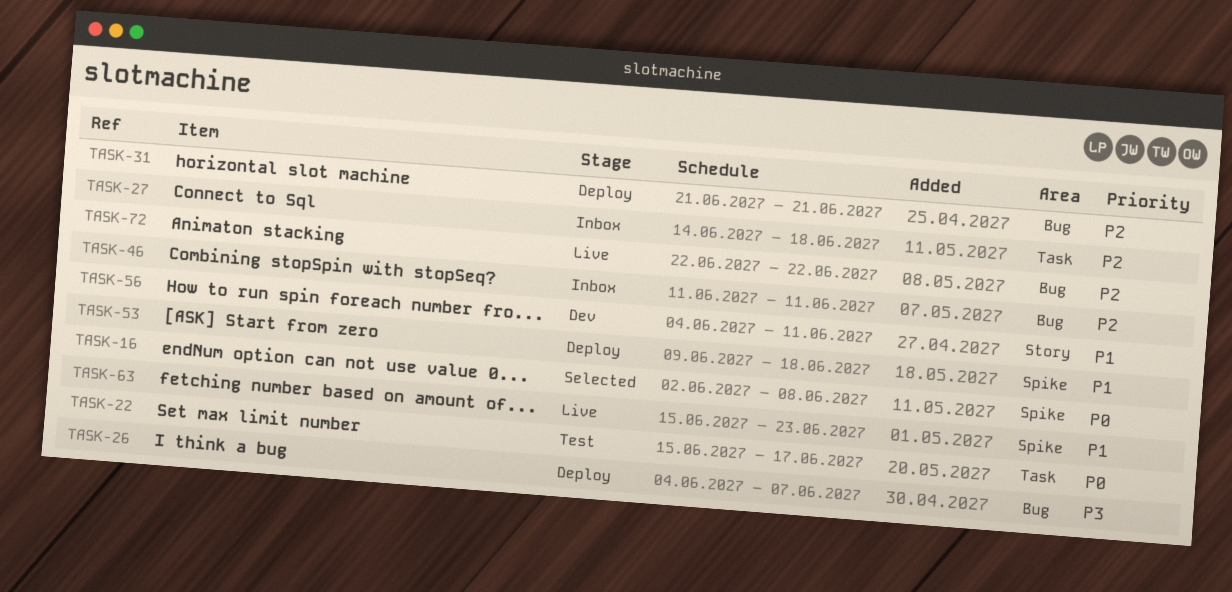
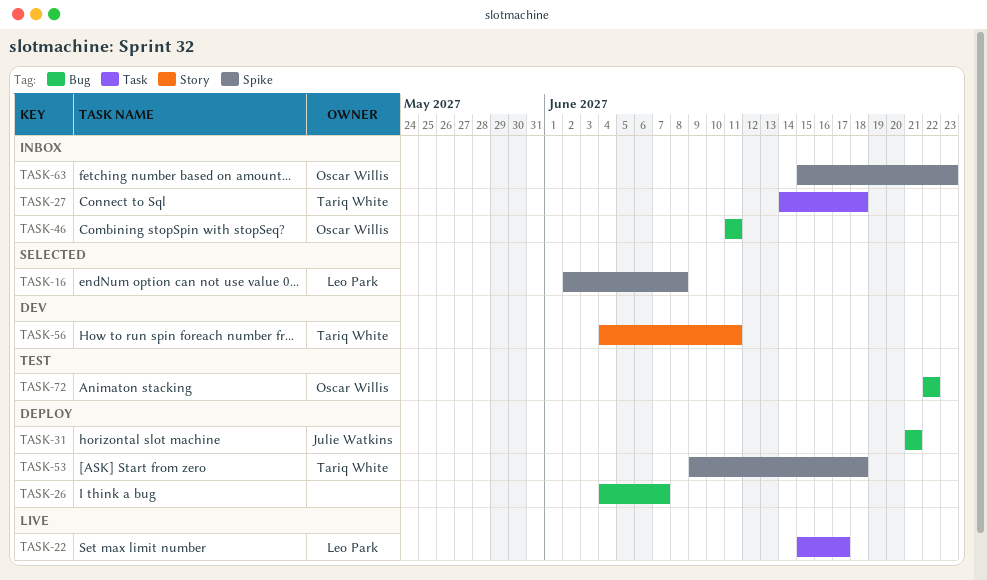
TASK-22, status: Test -> Live
TASK-63, status: Live -> Inbox
TASK-72, status: Live -> Test

